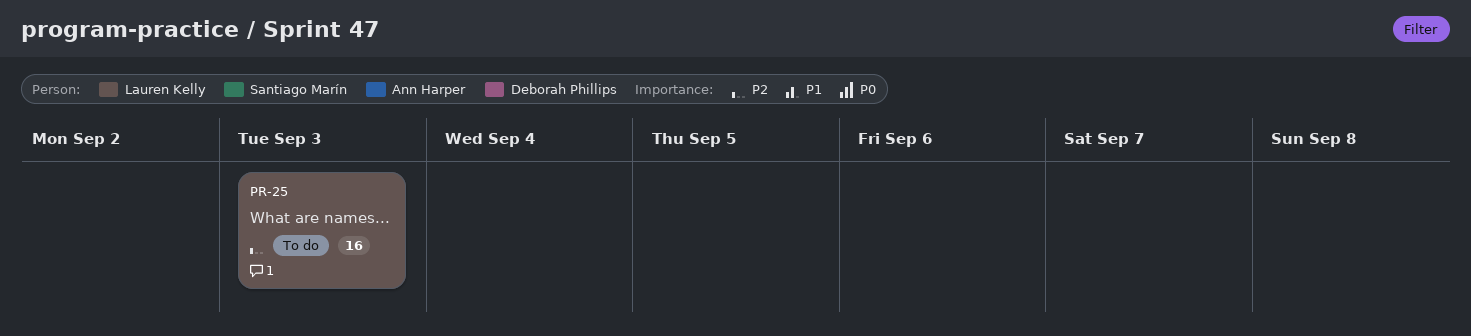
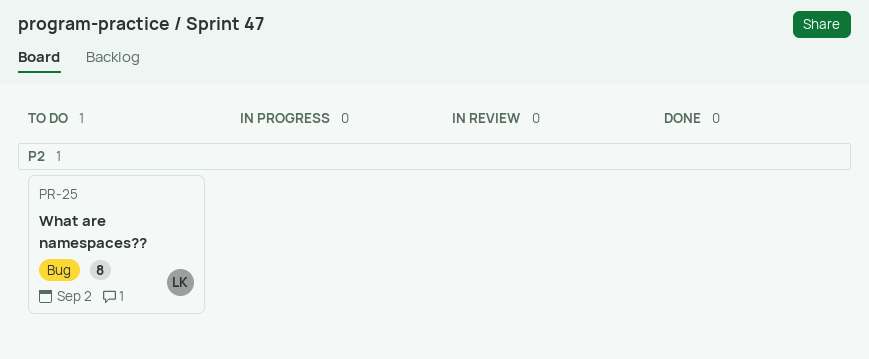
PR-25, estimate: 16 -> 8
PR-25, due: Sep 3 -> Sep 2

